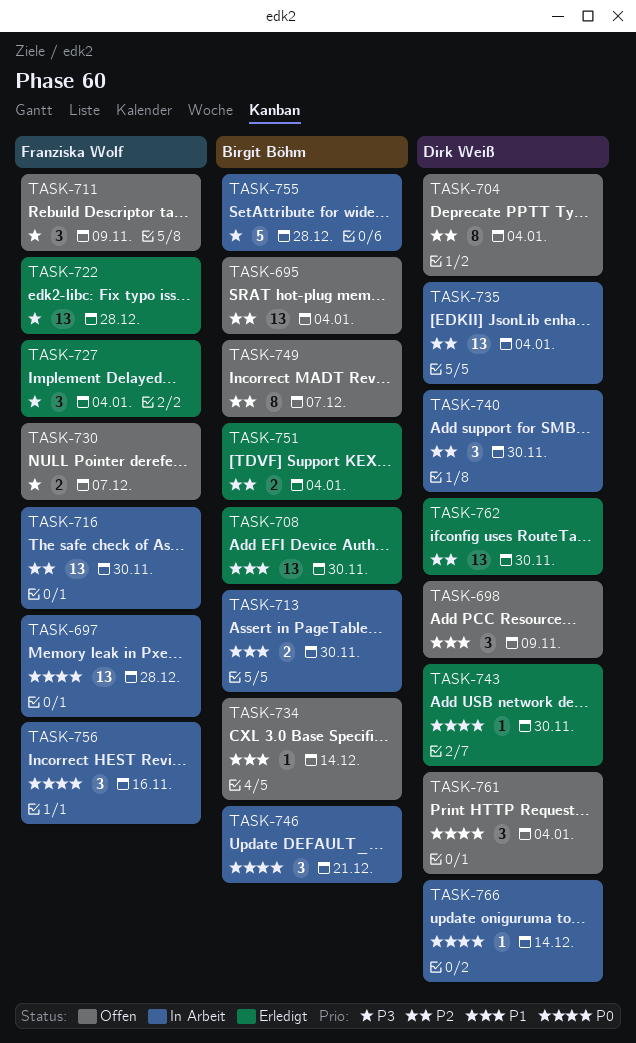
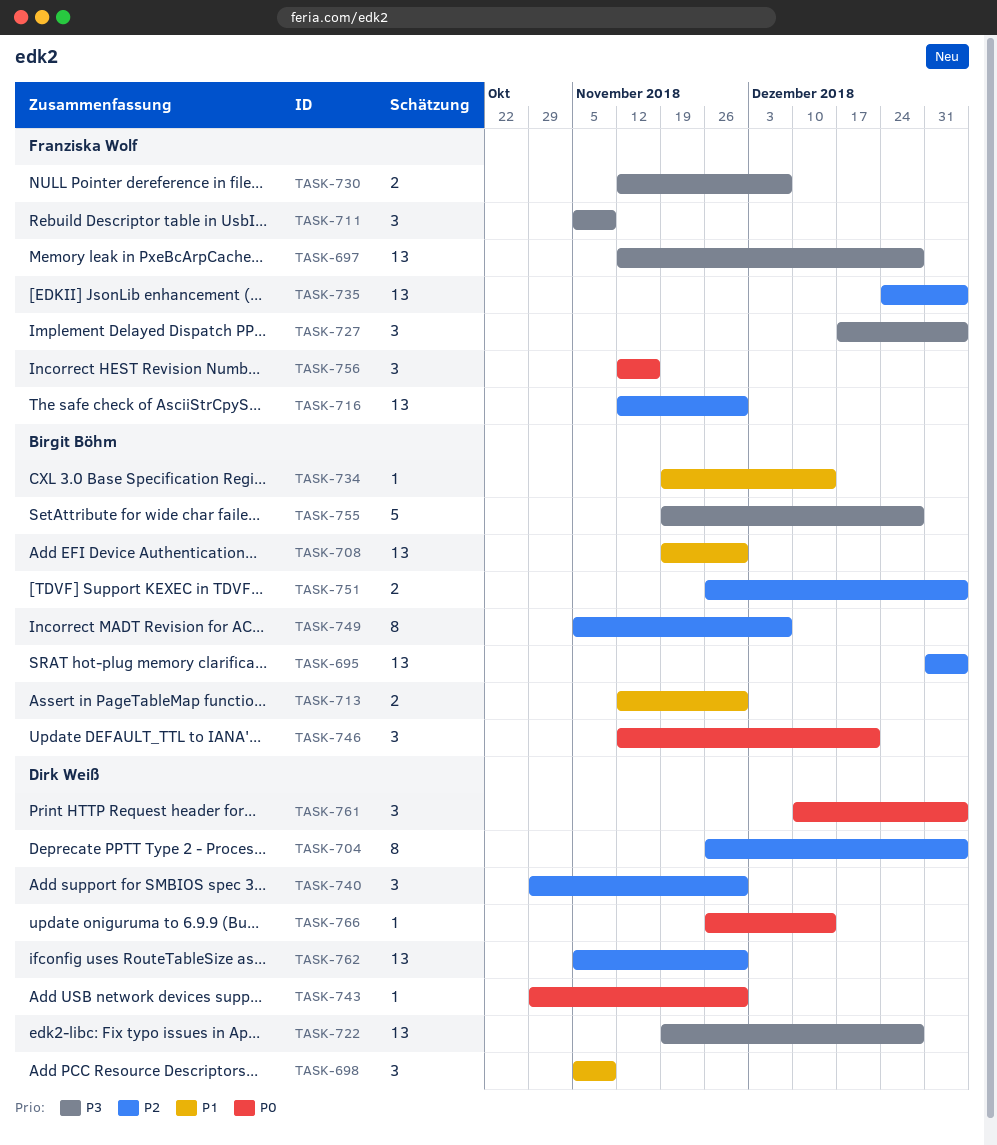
TASK-697, priority: P0 -> P3
TASK-722, owner: Franziska Wolf -> Dirk Weiß
TASK-735, owner: Dirk Weiß -> Franziska Wolf

